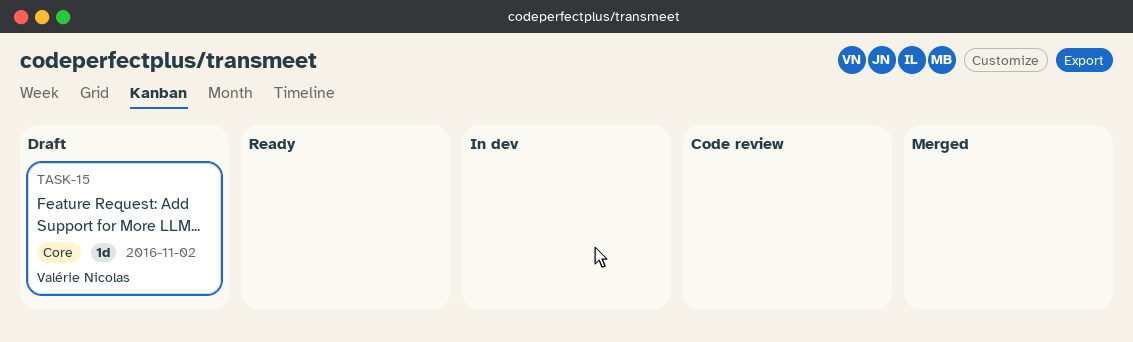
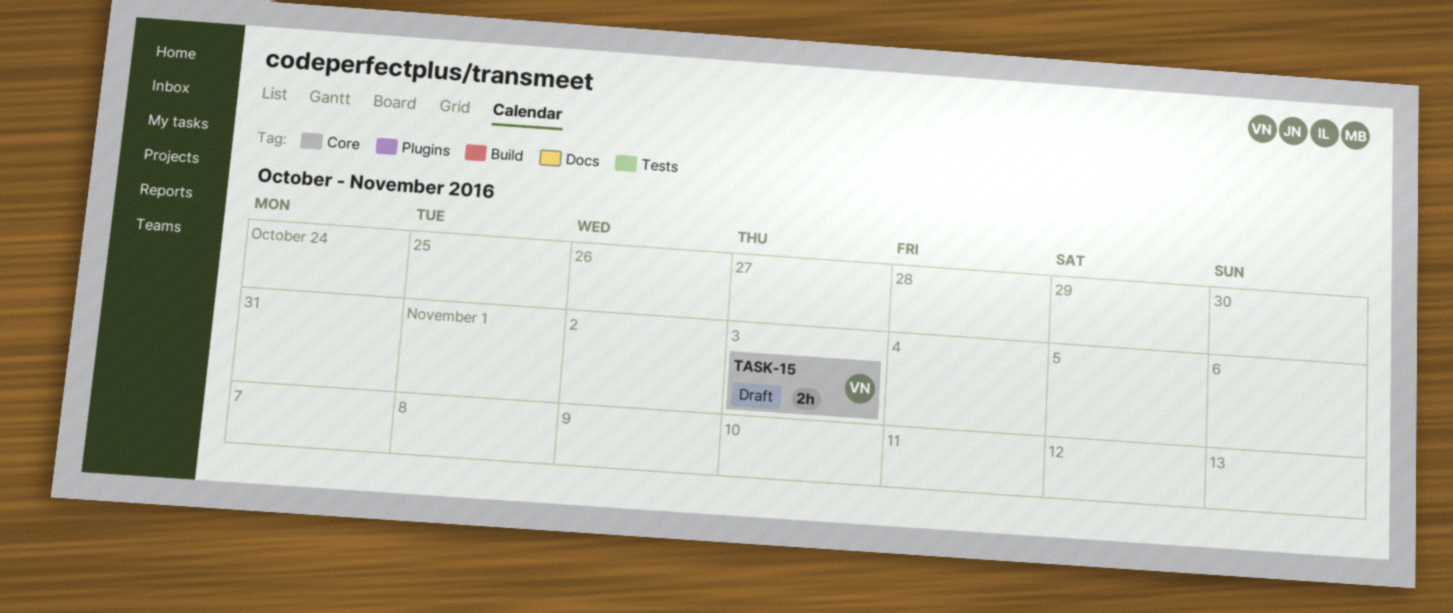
TASK-15, estimate: 1d -> 2h
TASK-15, due: Nov 2 -> Nov 3

